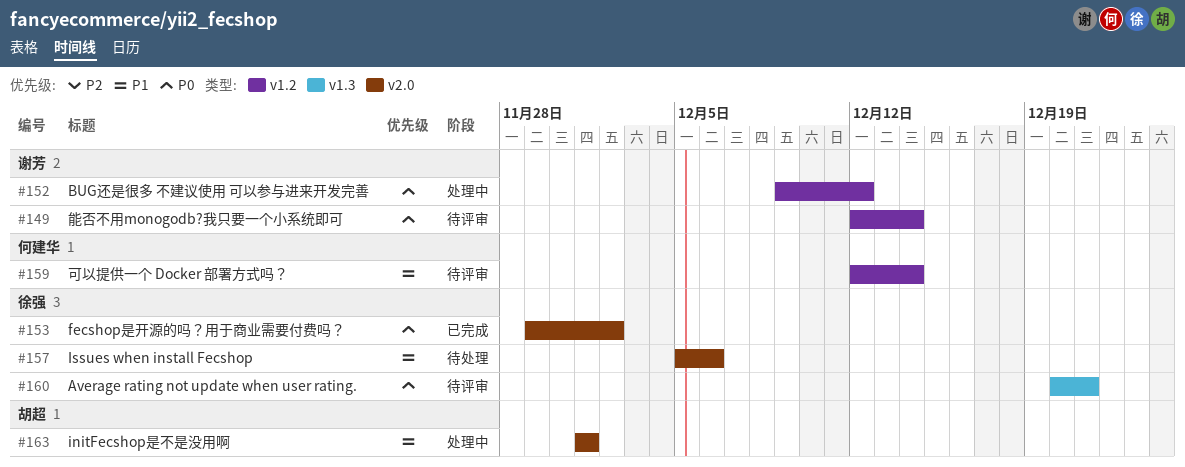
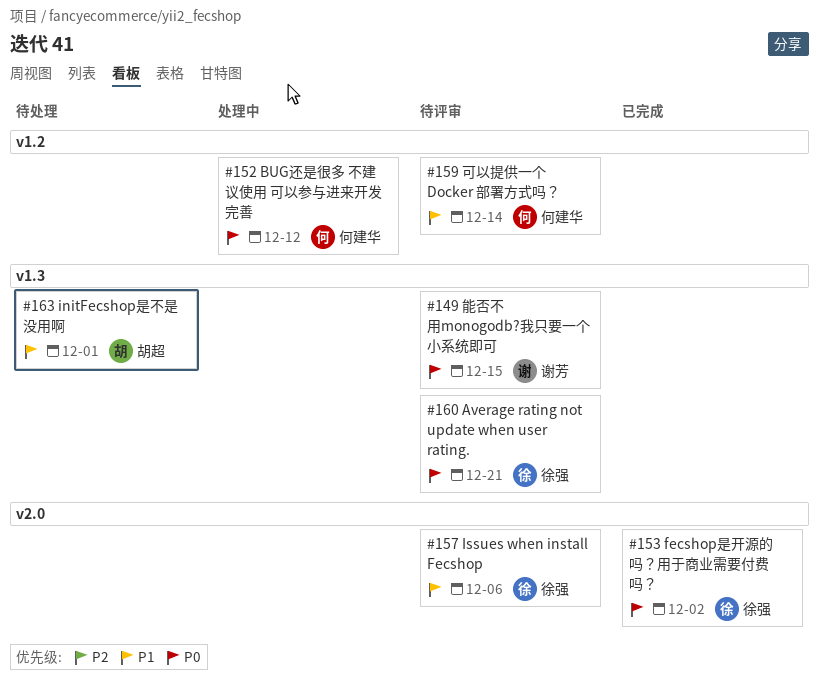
#149, label: v1.2 -> v1.3
#149, due: Dec 14 -> Dec 15
#152, owner: 谢芳 -> 何建华
#157, status: 待处理 -> 待评审
#163, status: 处理中 -> 待处理
#163, label: v2.0 -> v1.3

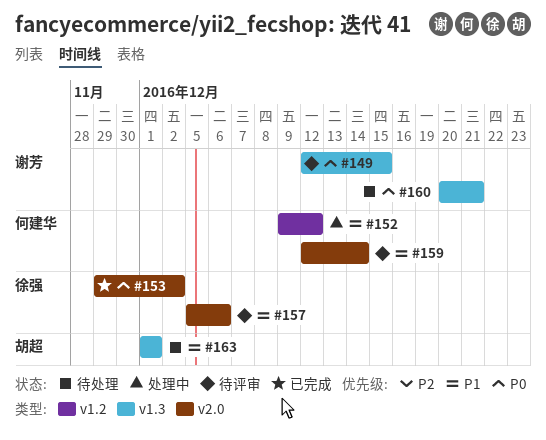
#152, priority: P0 -> P1
#159, label: v1.2 -> v2.0
#160, status: 待评审 -> 待处理
#160, owner: 徐强 -> 谢芳

